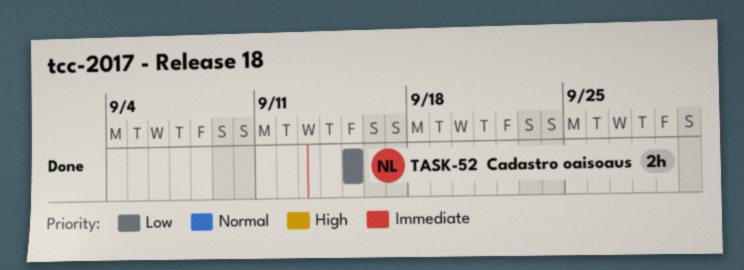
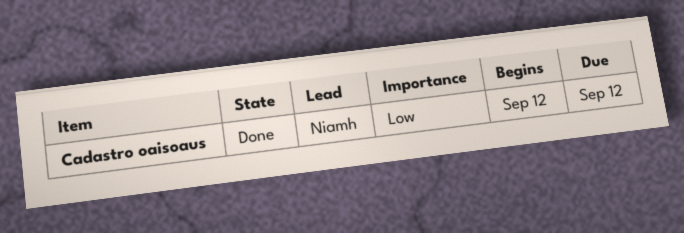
Cadastro oaisoaus, start: Sep 15 -> Sep 12
Cadastro oaisoaus, due: Sep 15 -> Sep 12

